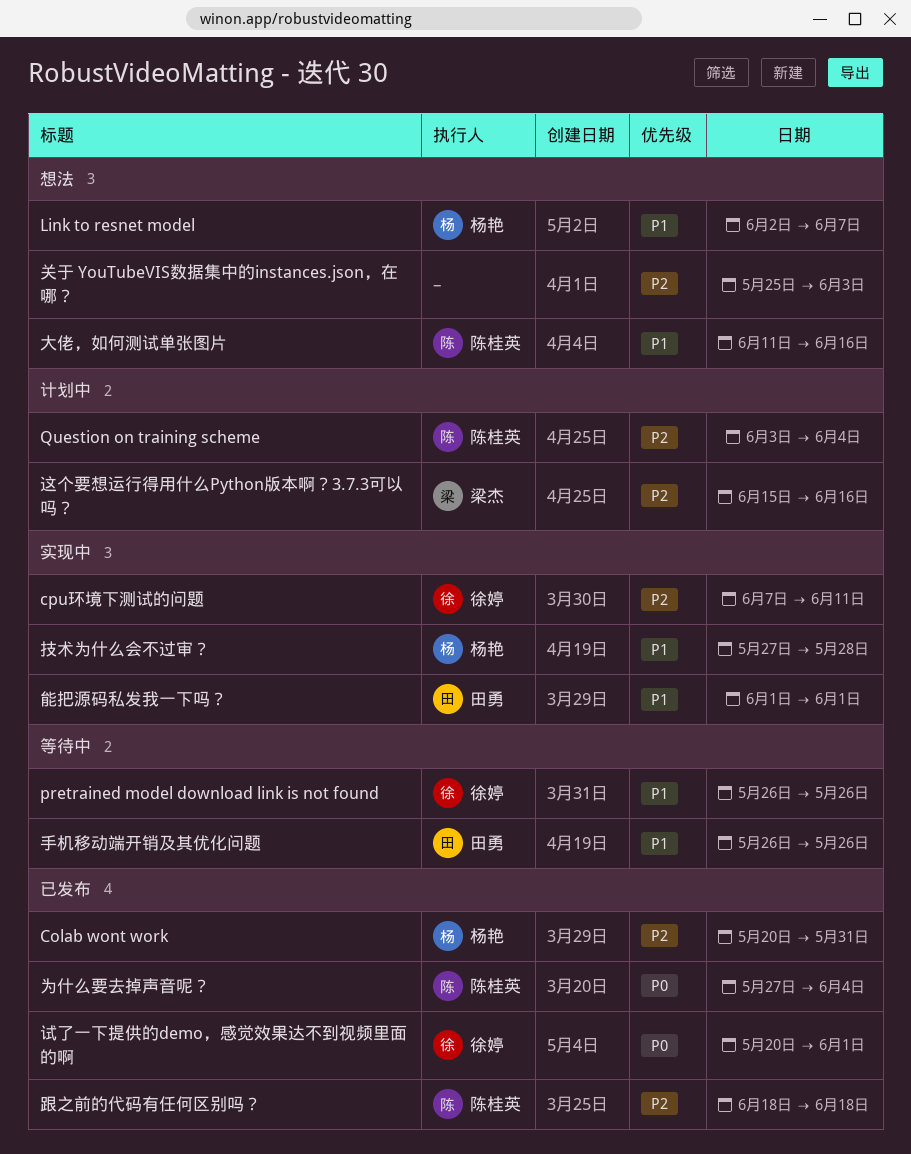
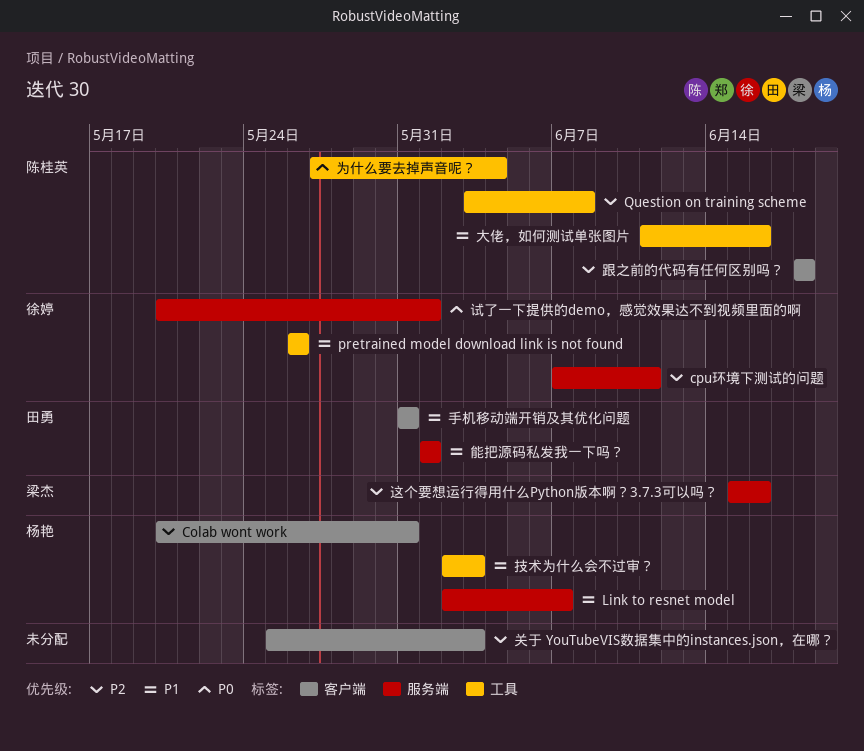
Question on training scheme, due: Jun 4 -> Jun 8
手机移动端开销及其优化问题, start: May 26 -> May 31
手机移动端开销及其优化问题, due: May 26 -> May 31
技术为什么会不过审？, start: May 27 -> Jun 2
技术为什么会不过审？, due: May 28 -> Jun 3

